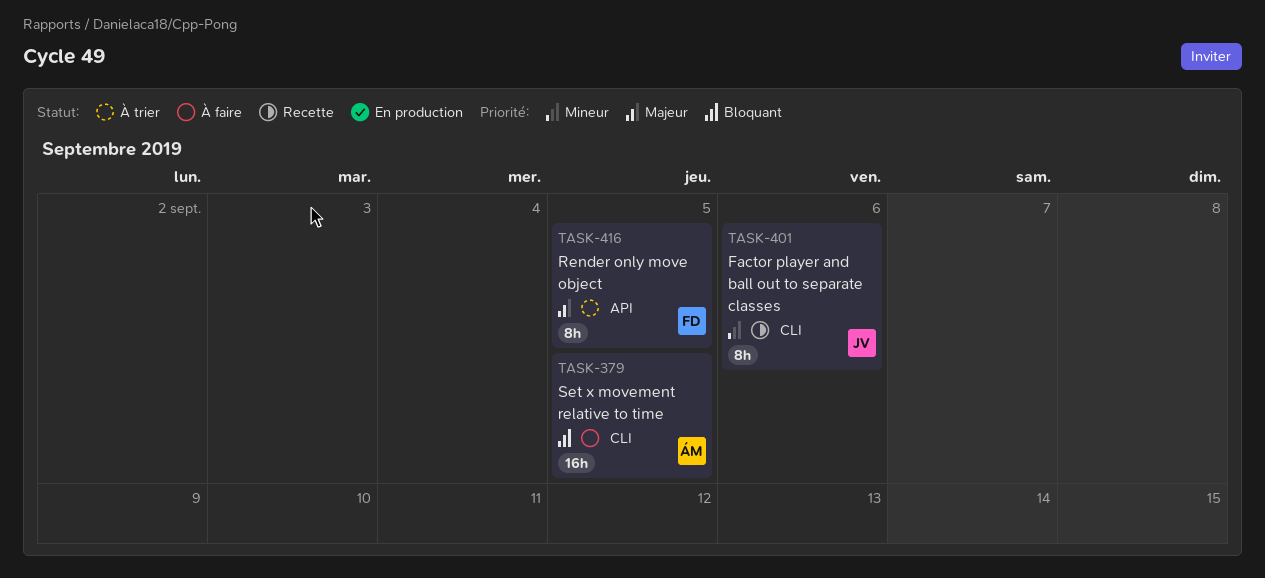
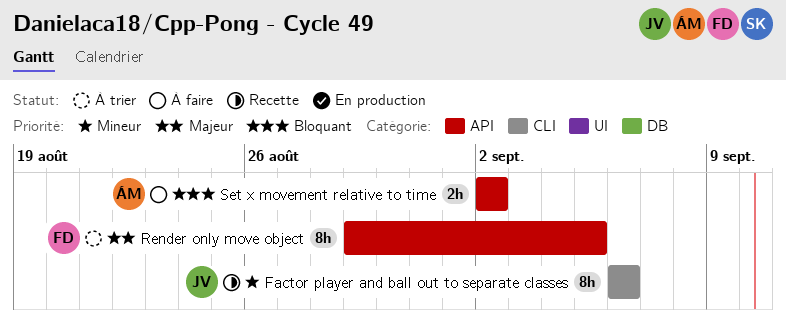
Set x movement relative to time, label: CLI -> API
Set x movement relative to time, estimate: 16h -> 2h
Set x movement relative to time, due: Sep 5 -> Sep 2

